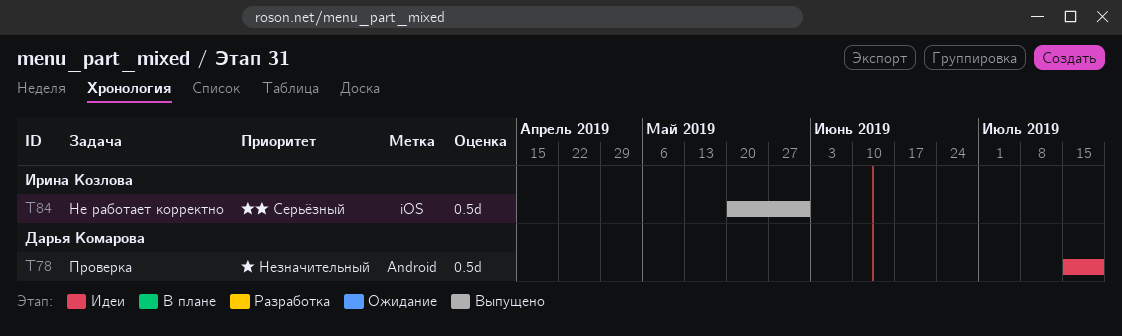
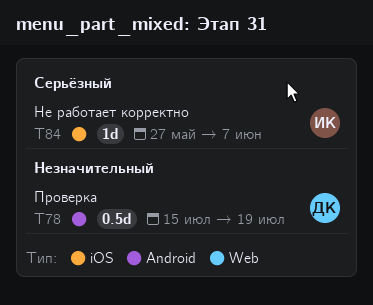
T84, estimate: 0.5d -> 1d
T84, start: May 20 -> May 27
T84, due: May 31 -> Jun 7

